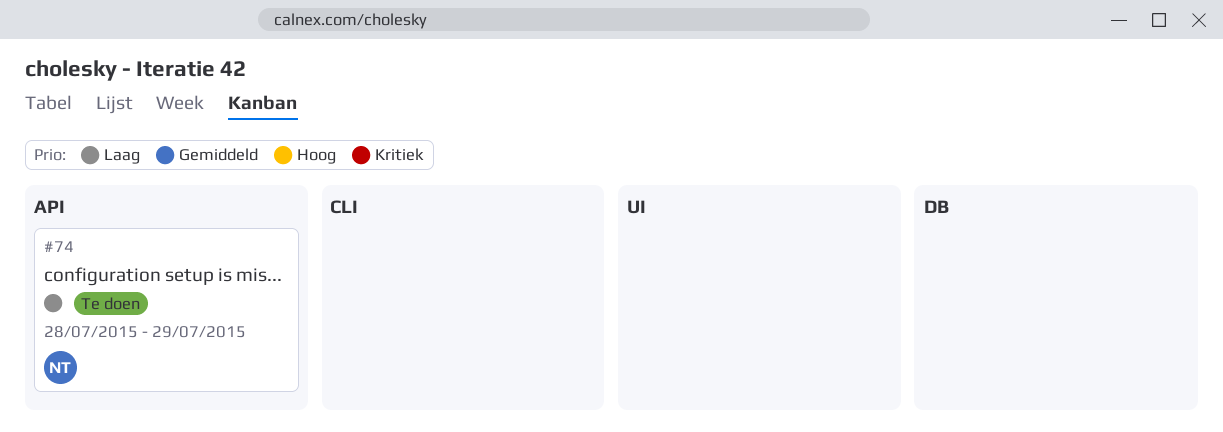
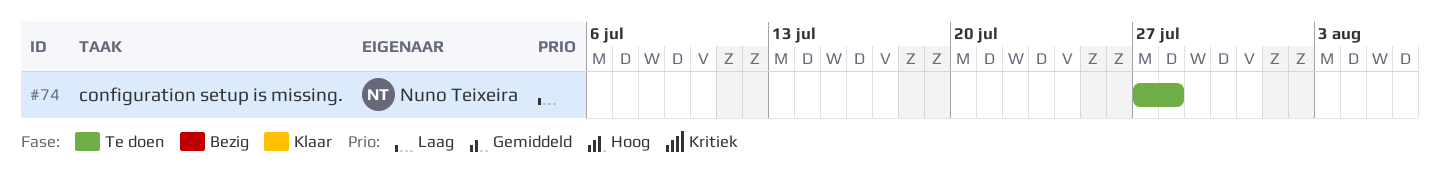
#74, start: Jul 28 -> Jul 27
#74, due: Jul 29 -> Jul 28

